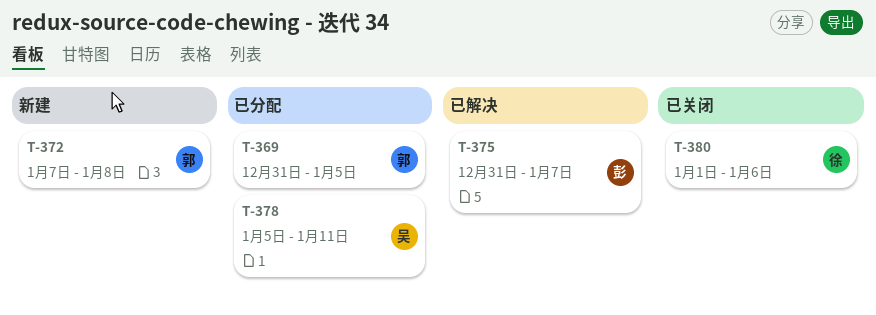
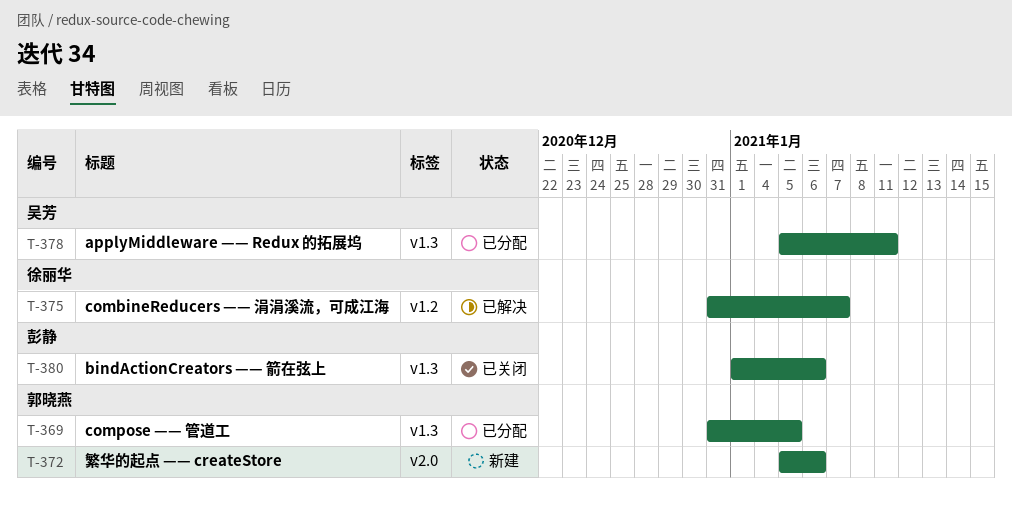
T-372, start: Jan 7 -> Jan 5
T-372, due: Jan 8 -> Jan 6
T-375, owner: 彭静 -> 徐丽华
T-380, owner: 徐丽华 -> 彭静

